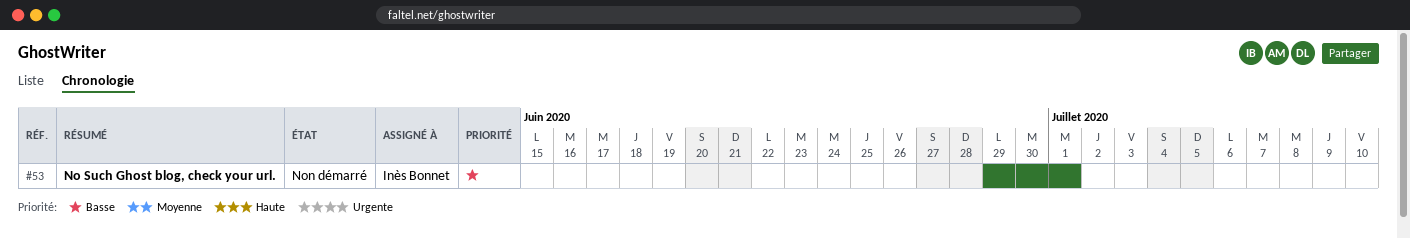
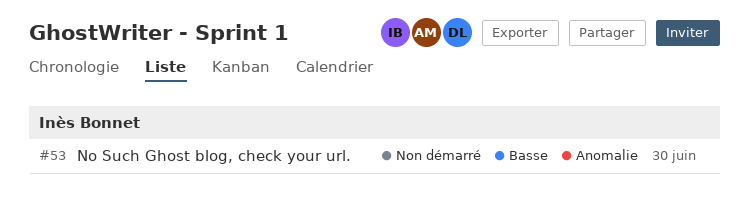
#53, due: Jul 1 -> Jun 30

